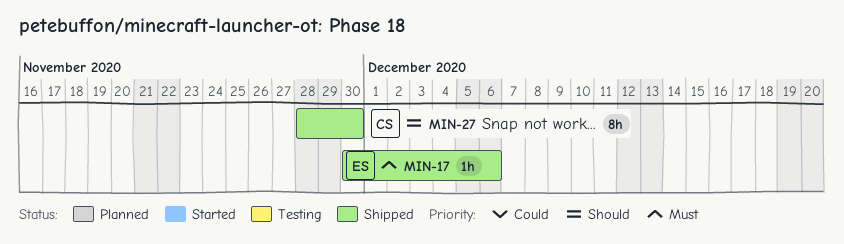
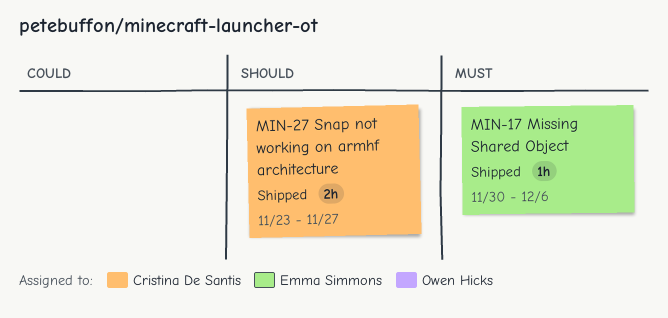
MIN-27, estimate: 8h -> 2h
MIN-27, start: Nov 28 -> Nov 23
MIN-27, due: Nov 30 -> Nov 27

